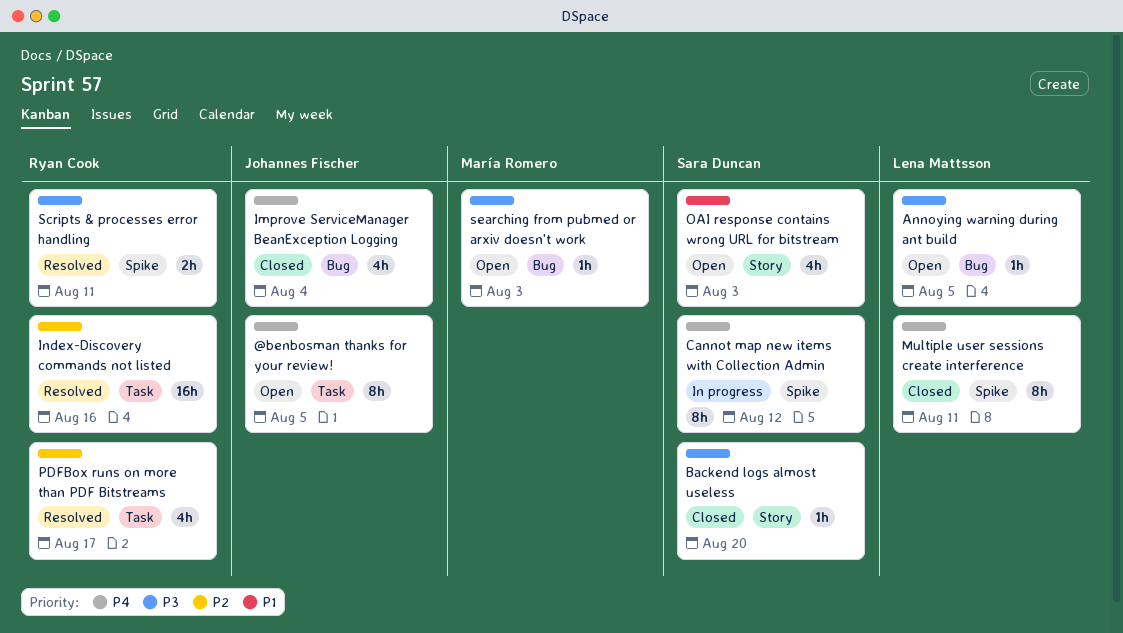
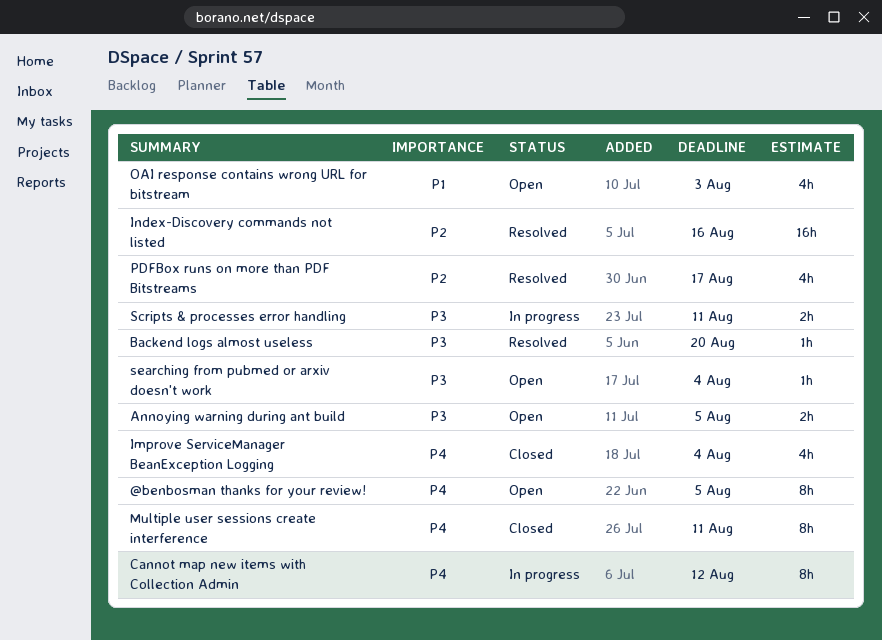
Annoying warning during ant build, estimate: 1h -> 2h
Backend logs almost useless, status: Closed -> Resolved
Scripts & processes error handling, status: Resolved -> In progress
searching from pubmed or arxiv doesn't work, due: Aug 3 -> Aug 4

